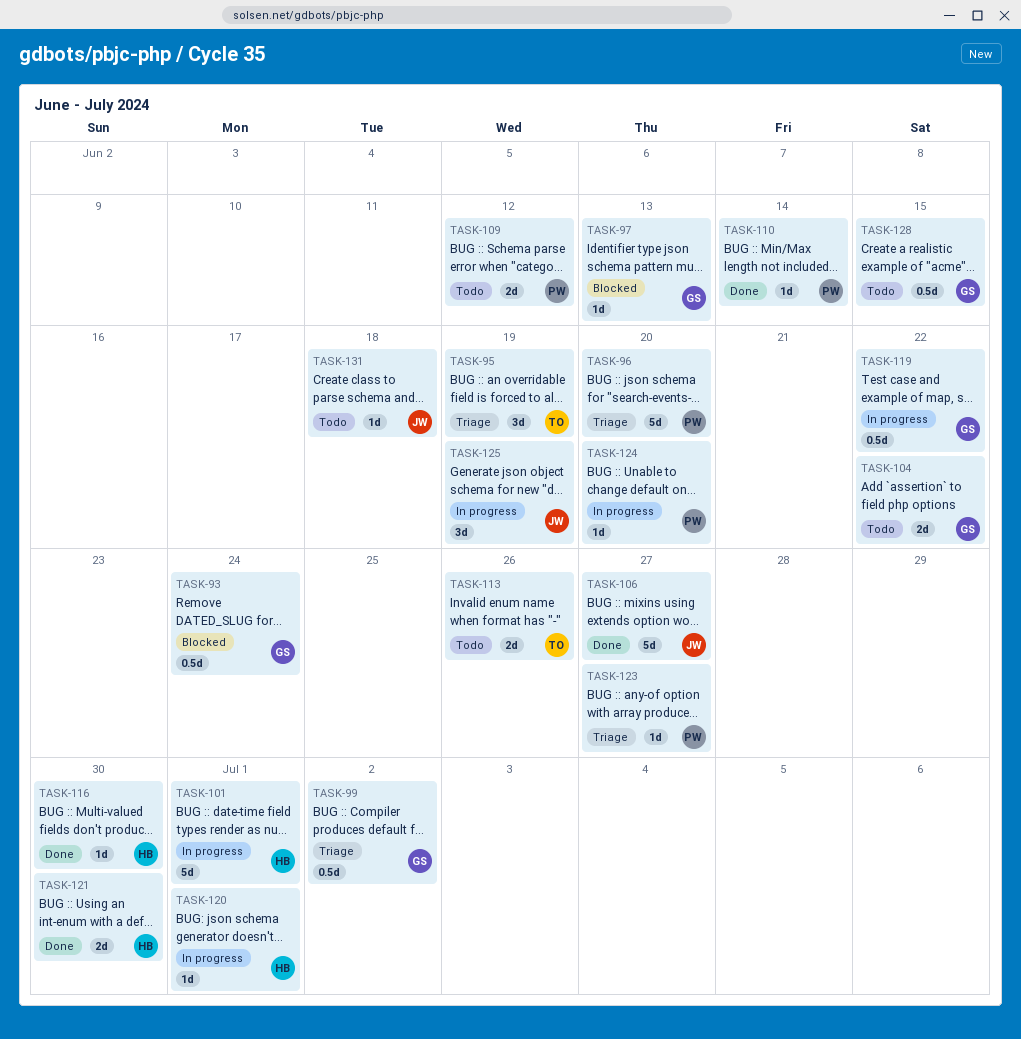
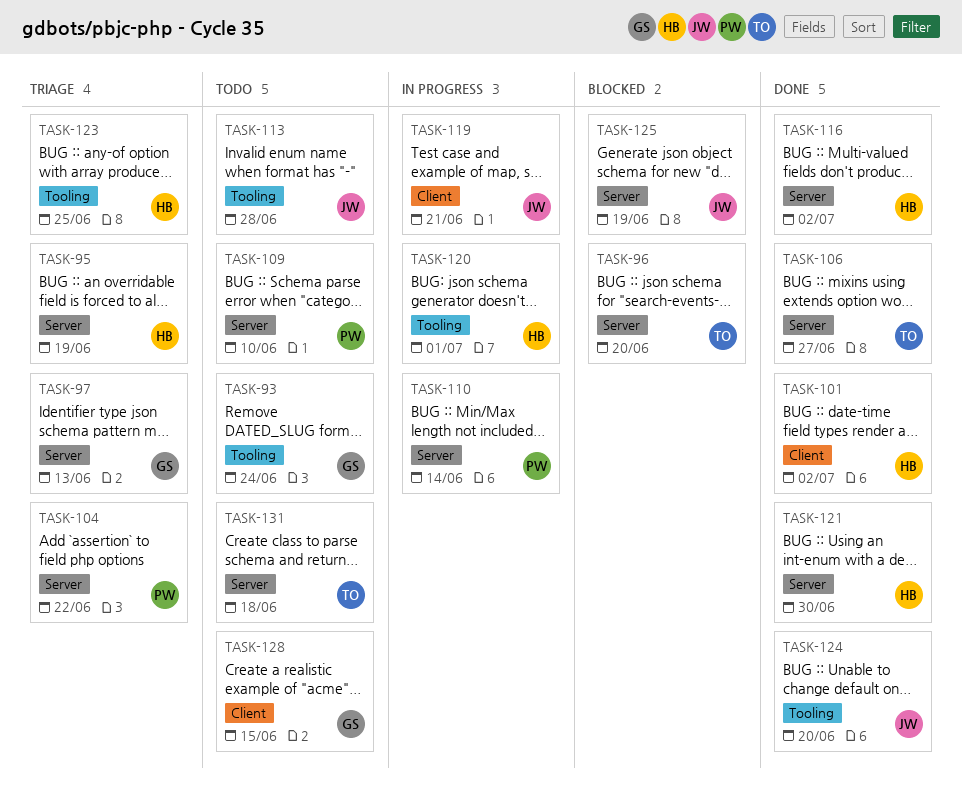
TASK-93, status: Blocked -> Todo
TASK-95, owner: TO -> HB
TASK-96, status: Triage -> Blocked
TASK-96, owner: PW -> TO
TASK-97, status: Blocked -> Triage
TASK-99: present -> none
TASK-101, status: In progress -> Done
TASK-101, due: Jul 1 -> Jul 2
TASK-104, status: Todo -> Triage
TASK-104, owner: GS -> PW
TASK-106, owner: JW -> TO
TASK-109, due: Jun 12 -> Jun 10
TASK-110, status: Done -> In progress
TASK-113, owner: TO -> JW
TASK-113, due: Jun 26 -> Jun 28
TASK-116, due: Jun 30 -> Jul 2
TASK-119, owner: GS -> JW
TASK-119, due: Jun 22 -> Jun 21
TASK-123, owner: PW -> HB
TASK-123, due: Jun 27 -> Jun 25
TASK-124, status: In progress -> Done
TASK-124, owner: PW -> JW
TASK-125, status: In progress -> Blocked
TASK-131, owner: JW -> TO

